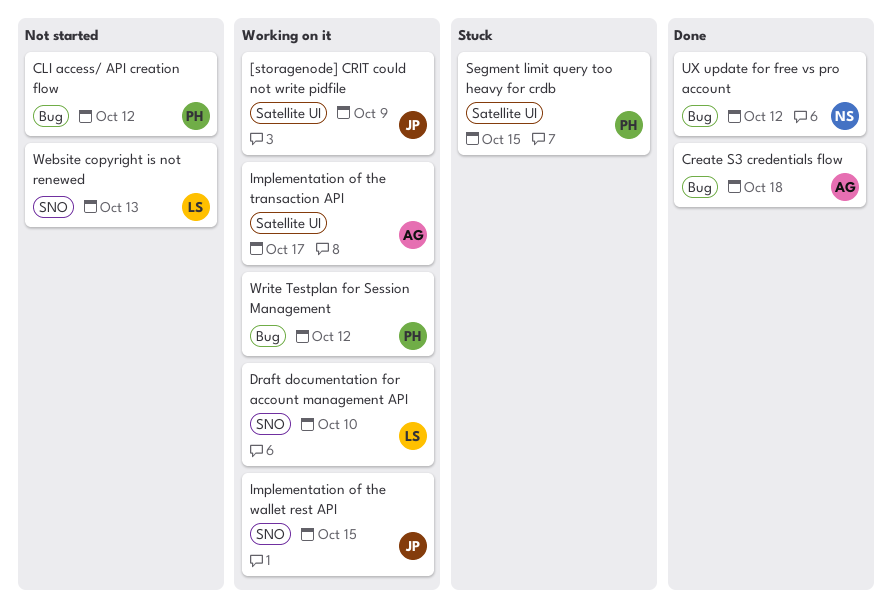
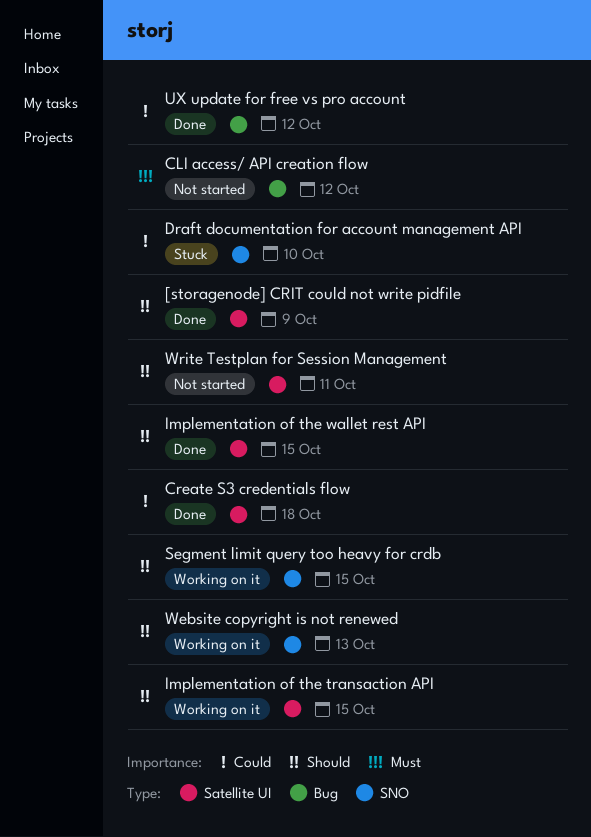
[storagenode] CRIT could not write pidfile, status: Working on it -> Done
Create S3 credentials flow, label: Bug -> Satellite UI
Draft documentation for account management API, status: Working on it -> Stuck
Implementation of the transaction API, due: Oct 17 -> Oct 15
Implementation of the wallet rest API, status: Working on it -> Done
Implementation of the wallet rest API, label: SNO -> Satellite UI
Segment limit query too heavy for crdb, status: Stuck -> Working on it
Segment limit query too heavy for crdb, label: Satellite UI -> SNO
Website copyright is not renewed, status: Not started -> Working on it
Write Testplan for Session Management, status: Working on it -> Not started
Write Testplan for Session Management, label: Bug -> Satellite UI
Write Testplan for Session Management, due: Oct 12 -> Oct 11

